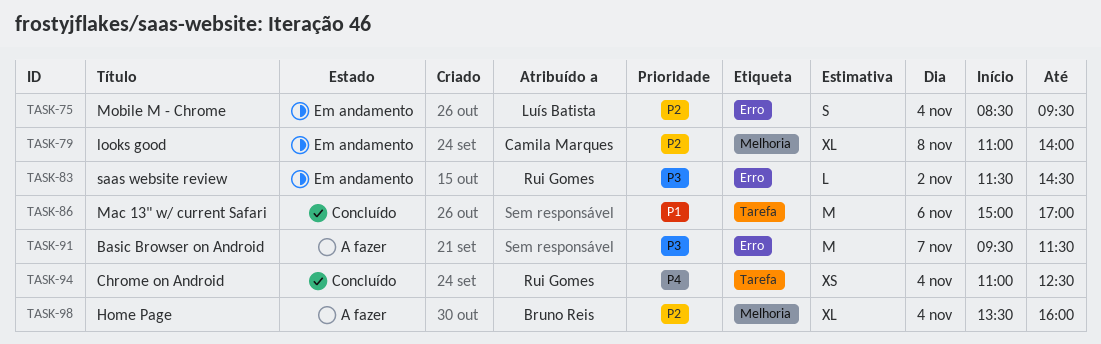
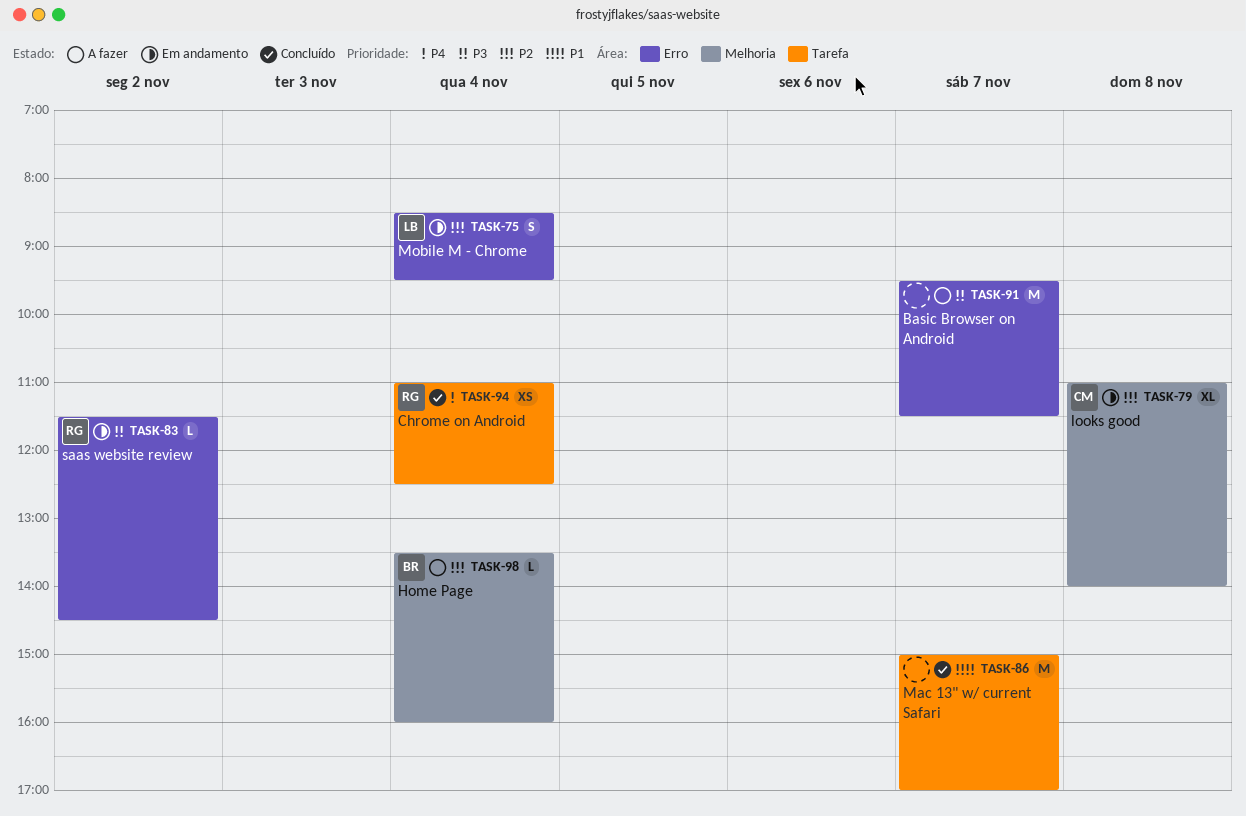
TASK-86, day: Nov 6 -> Nov 7
TASK-98, estimate: XL -> L

